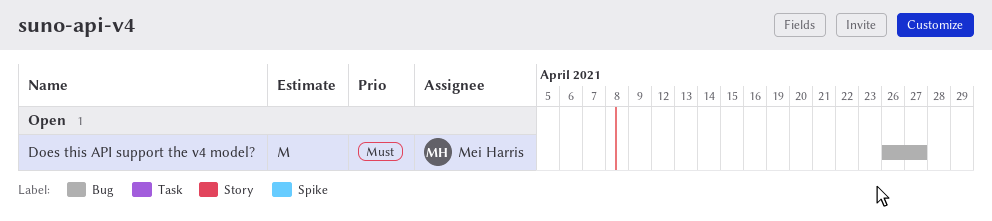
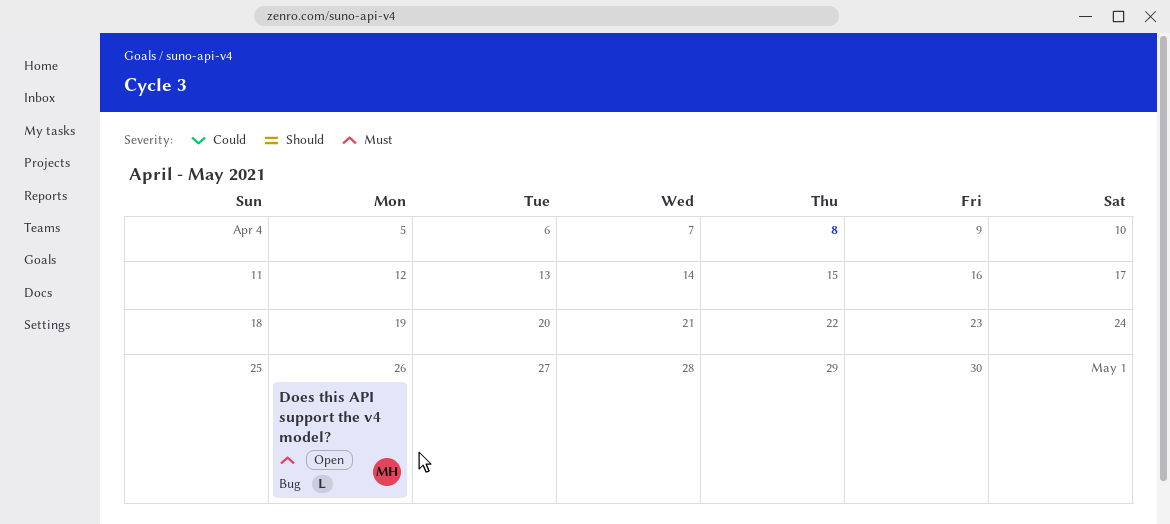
Does this API support the v4 model?, estimate: M -> L
Does this API support the v4 model?, due: Apr 27 -> Apr 26

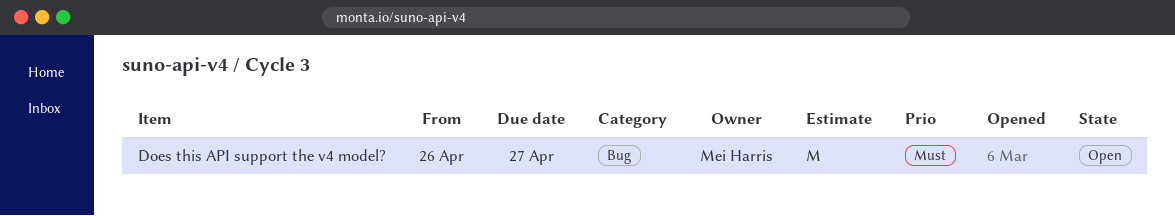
Does this API support the v4 model?, estimate: L -> M
Does this API support the v4 model?, due: Apr 26 -> Apr 27

